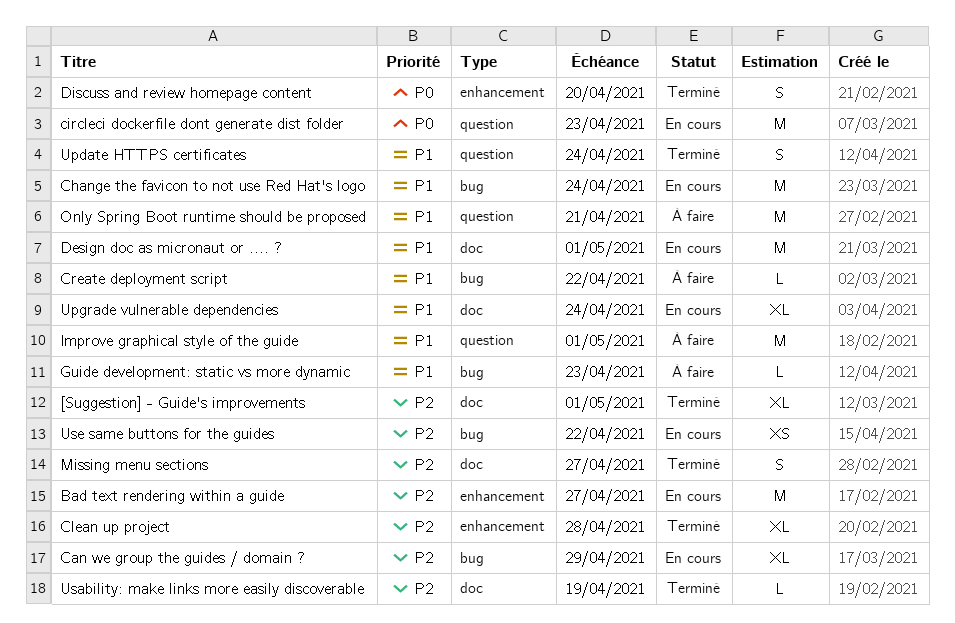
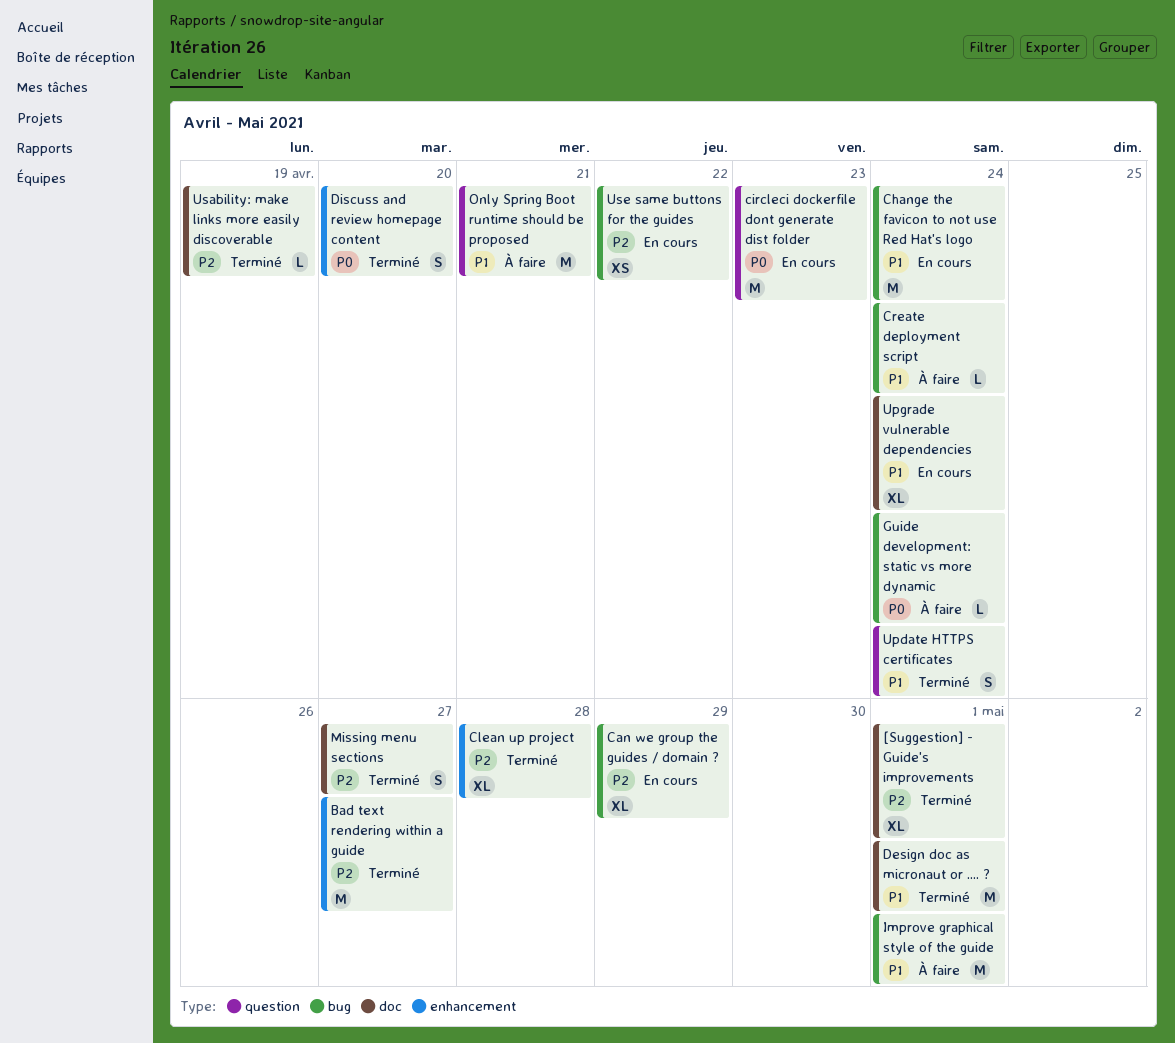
Bad text rendering within a guide, status: En cours -> Terminé
Create deployment script, due: Apr 22 -> Apr 24
Design doc as micronaut or .... ?, status: En cours -> Terminé
Guide development: static vs more dynamic, priority: P1 -> P0
Guide development: static vs more dynamic, due: Apr 23 -> Apr 24
Improve graphical style of the guide, label: question -> bug

